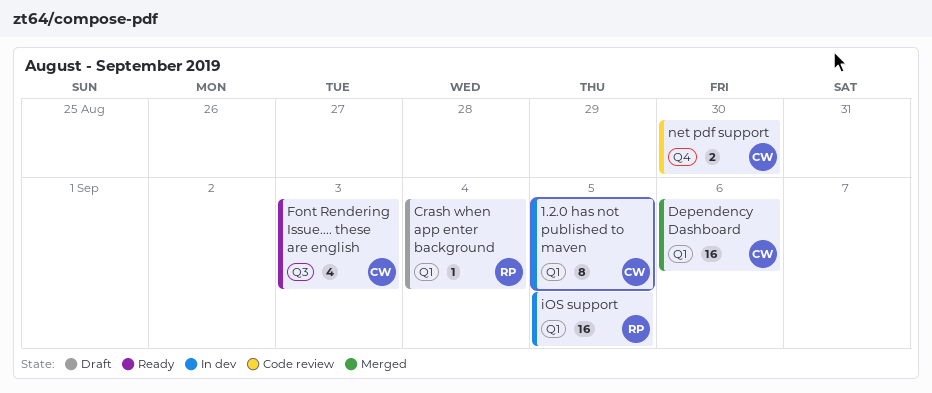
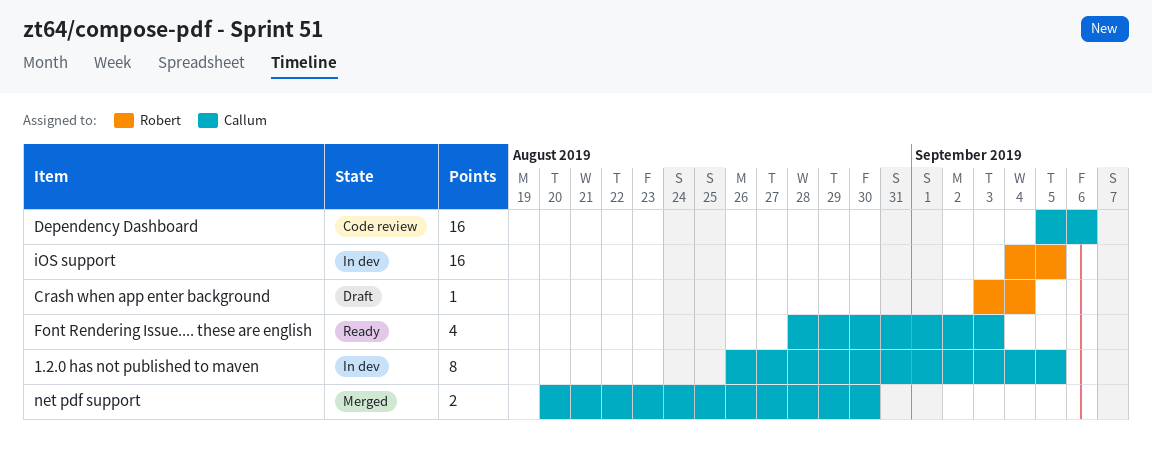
Dependency Dashboard, status: Merged -> Code review
net pdf support, status: Code review -> Merged

